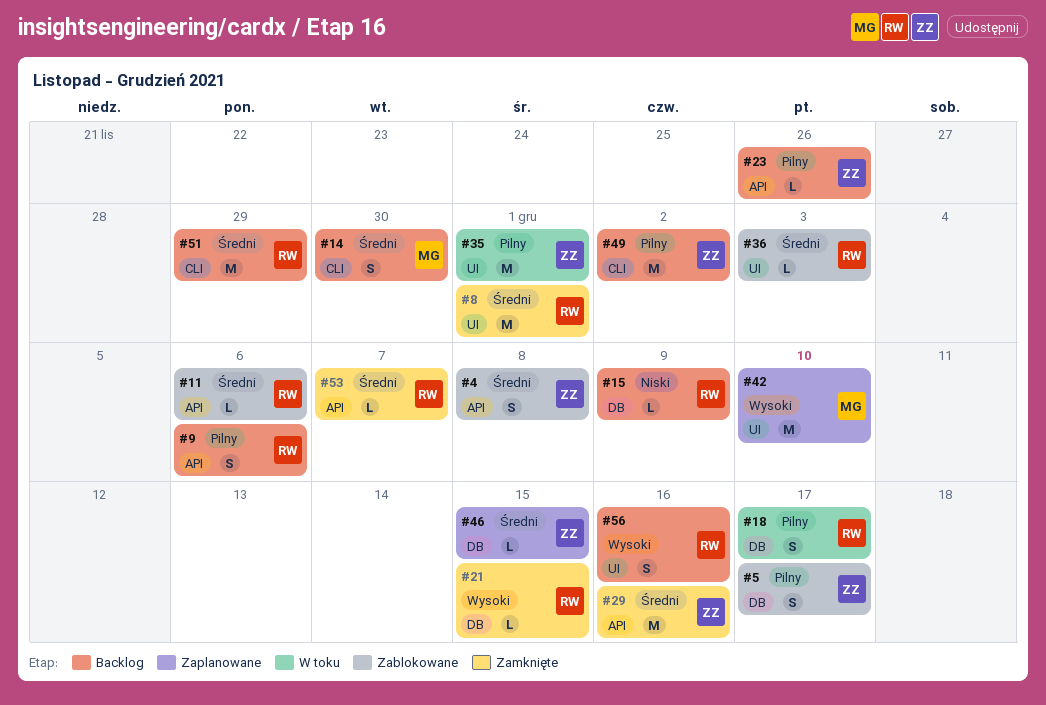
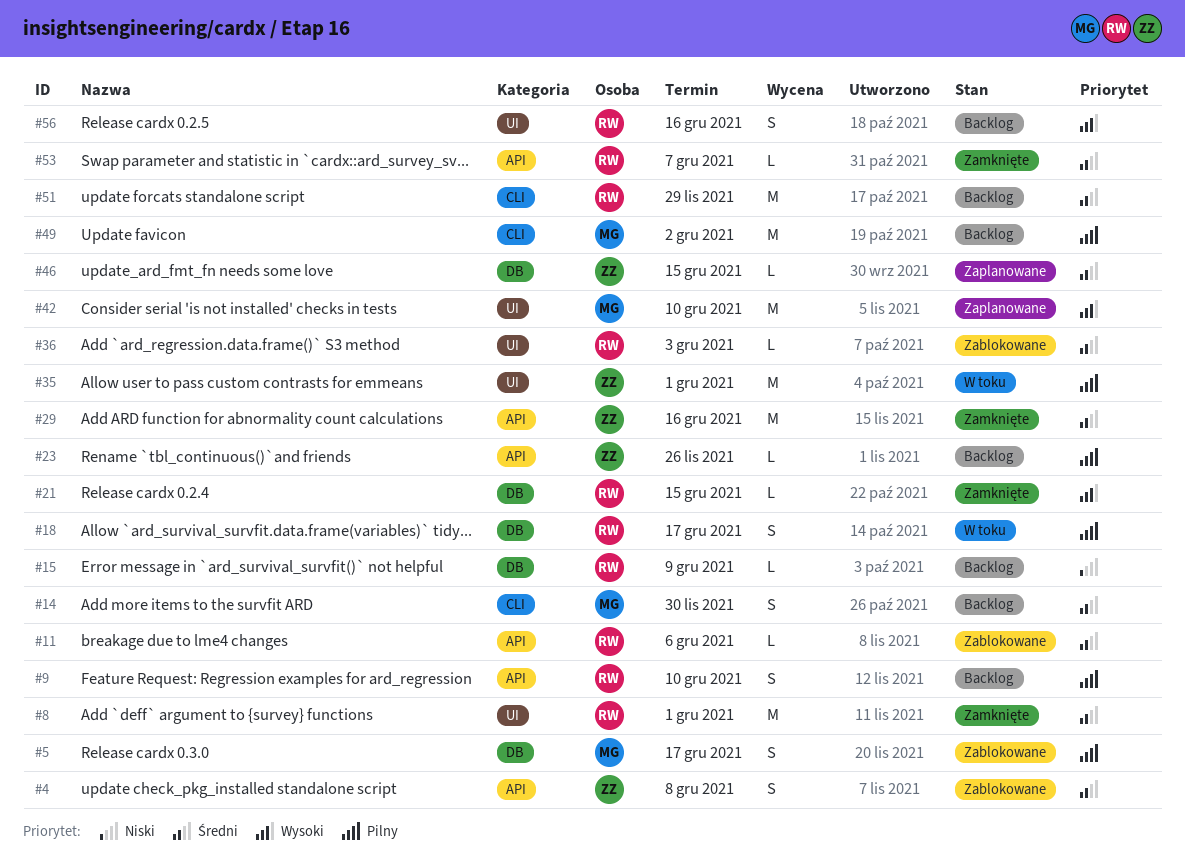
#5, owner: ZZ -> MG
#9, due: Dec 6 -> Dec 10
#49, owner: ZZ -> MG

